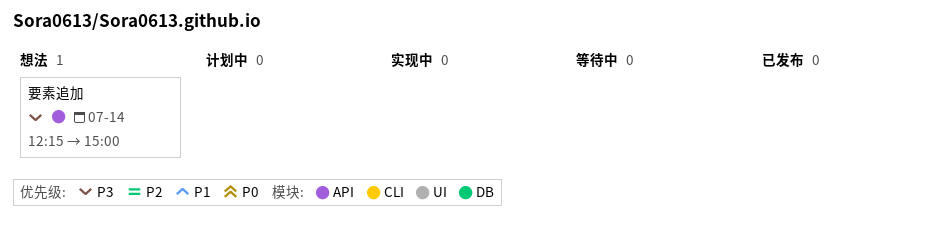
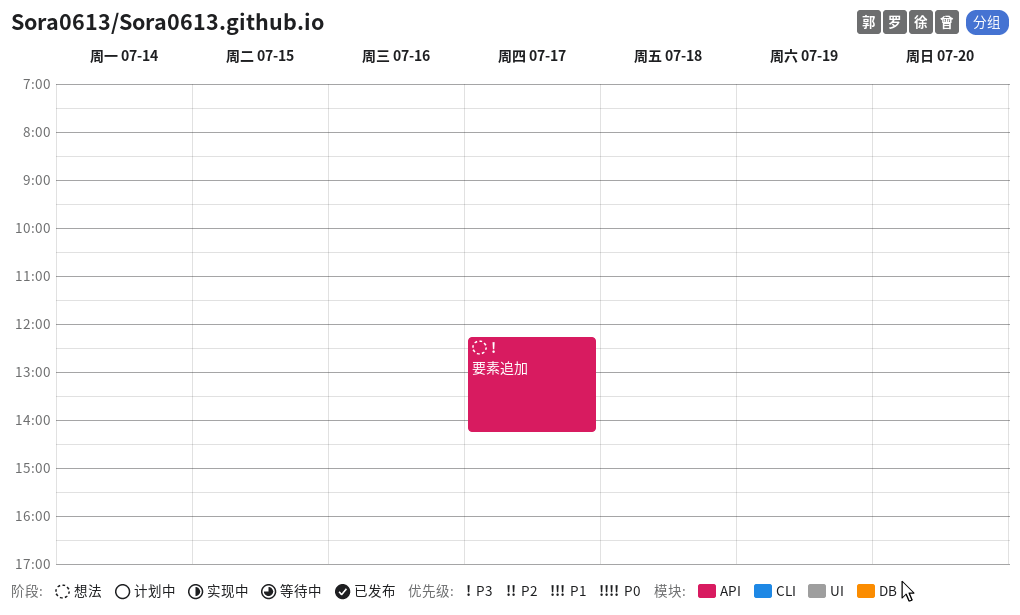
要素追加, day: Jul 14 -> Jul 17
要素追加, ends: 15:00 -> 14:15

